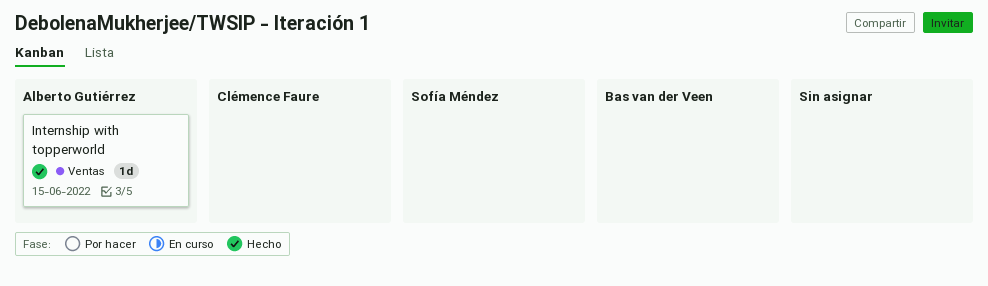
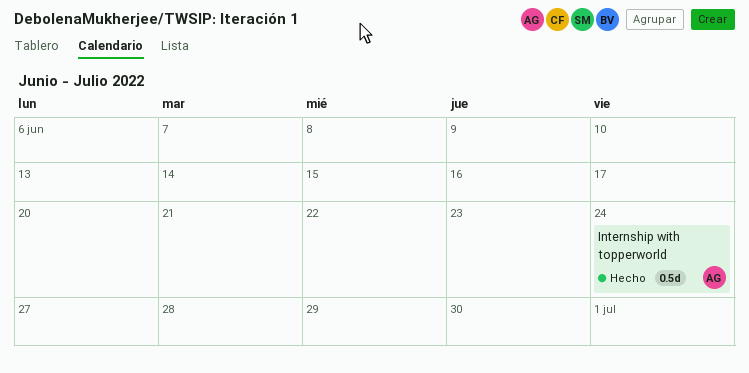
Internship with topperworld, estimate: 1d -> 0.5d
Internship with topperworld, due: Jun 15 -> Jun 24

